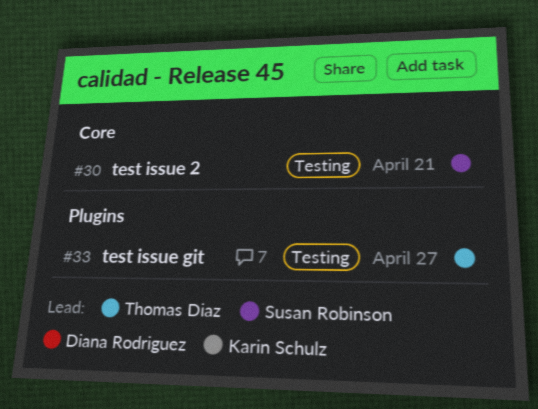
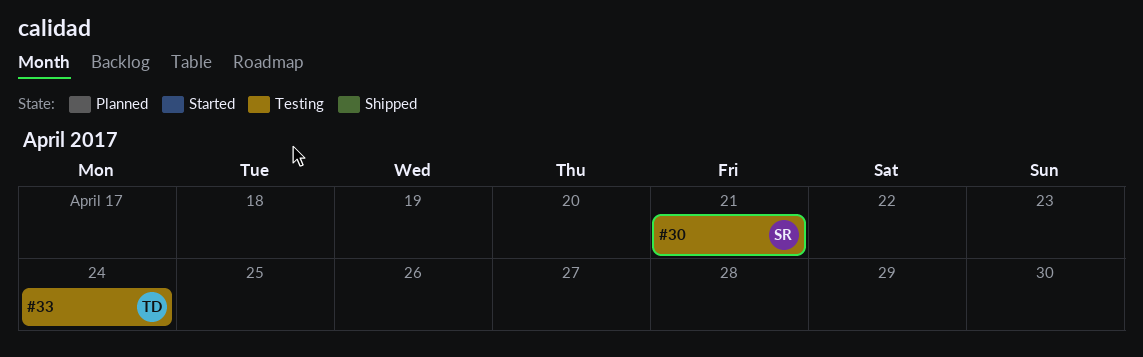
#33, due: Apr 27 -> Apr 24

